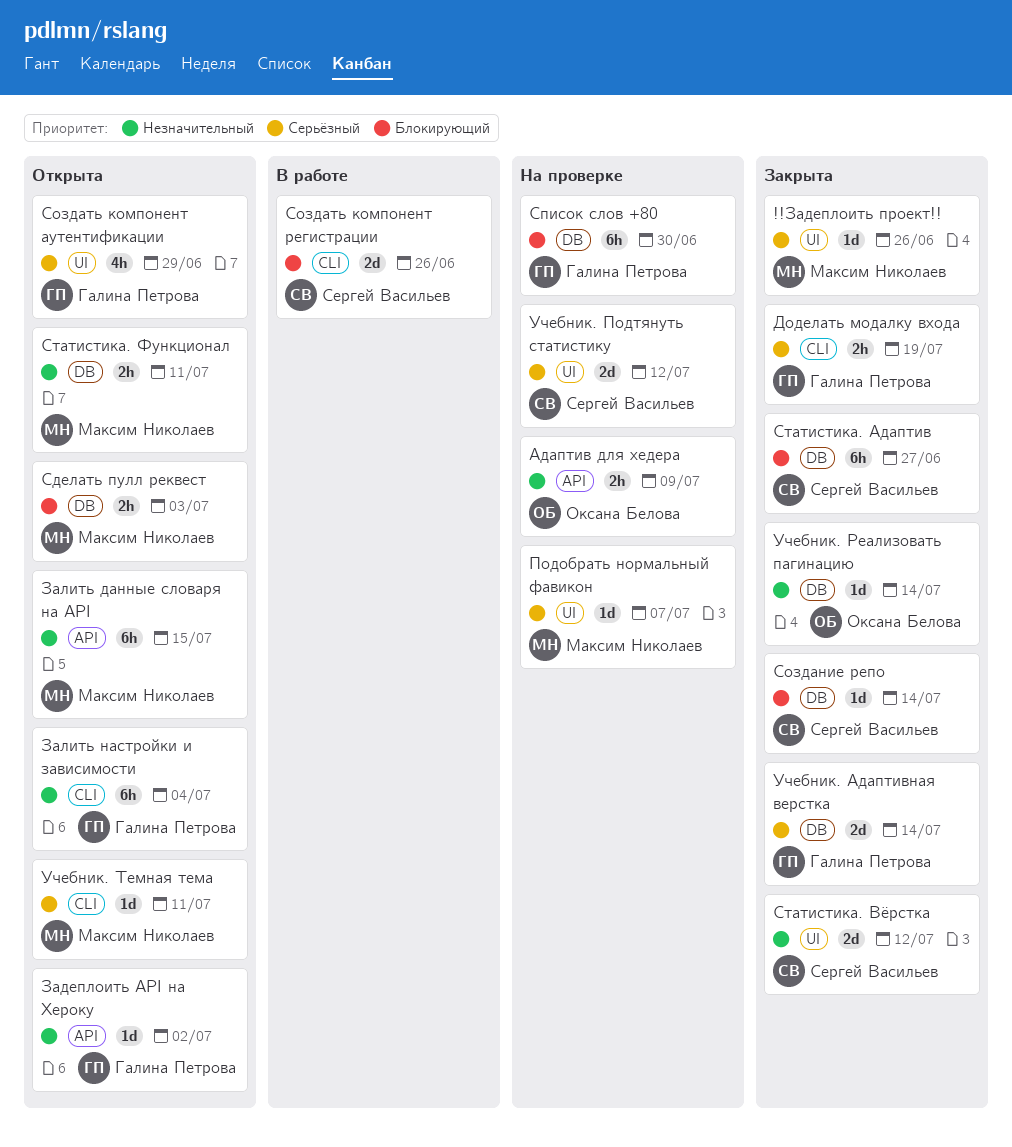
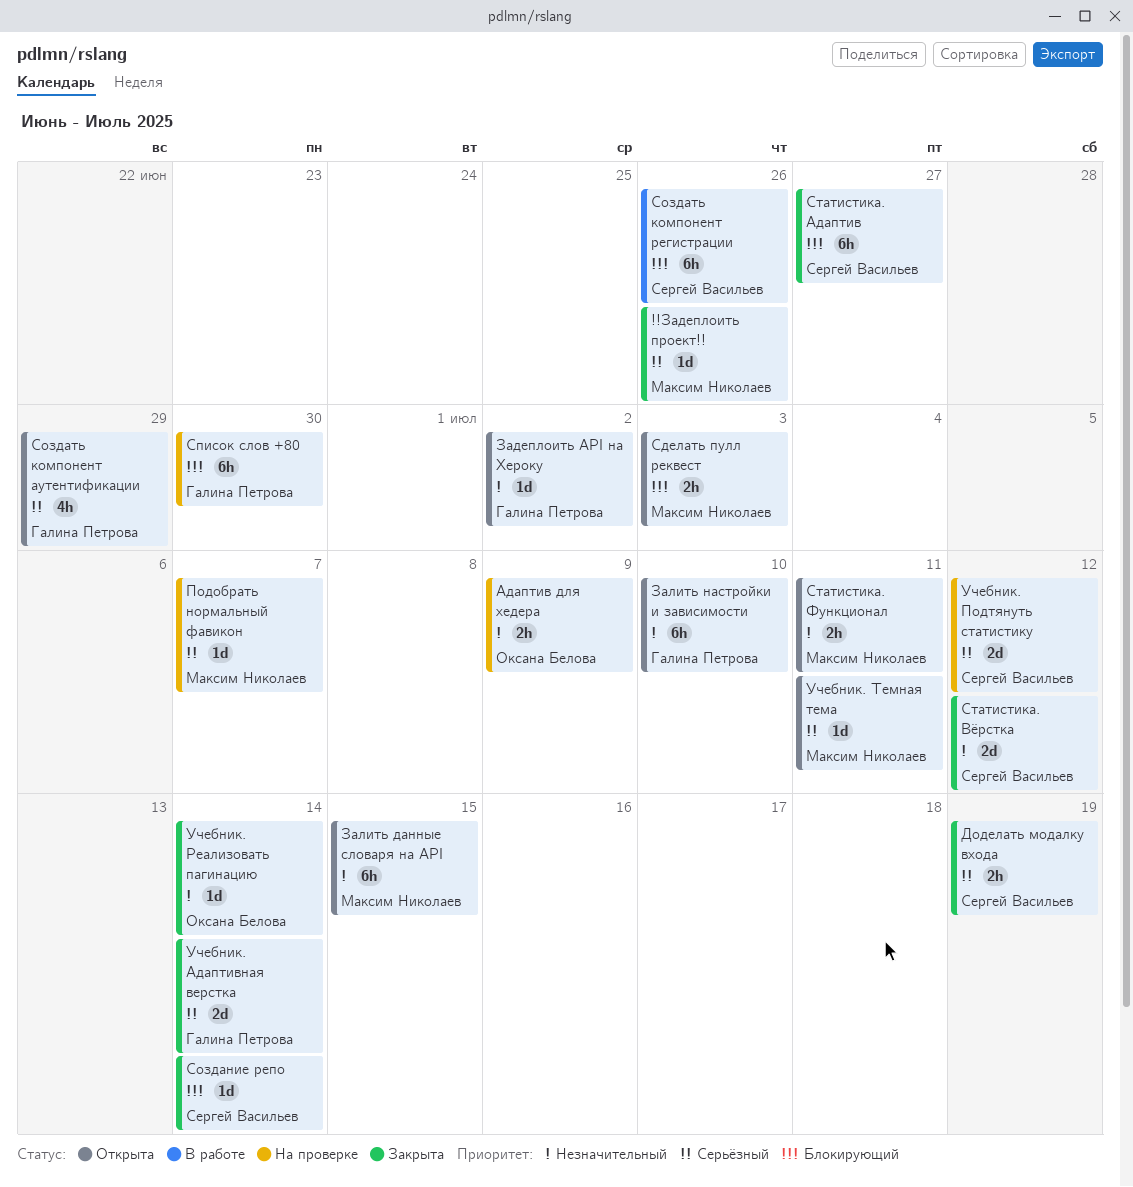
Доделать модалку входа, owner: Галина Петрова -> Сергей Васильев
Залить настройки и зависимости, due: Jul 4 -> Jul 10
Создать компонент регистрации, estimate: 2d -> 6h

